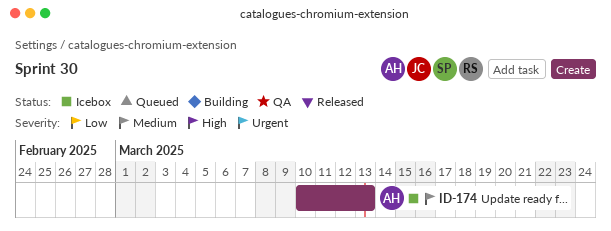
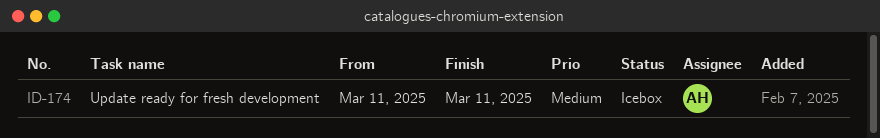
ID-174, start: Mar 10 -> Mar 11
ID-174, due: Mar 13 -> Mar 11

